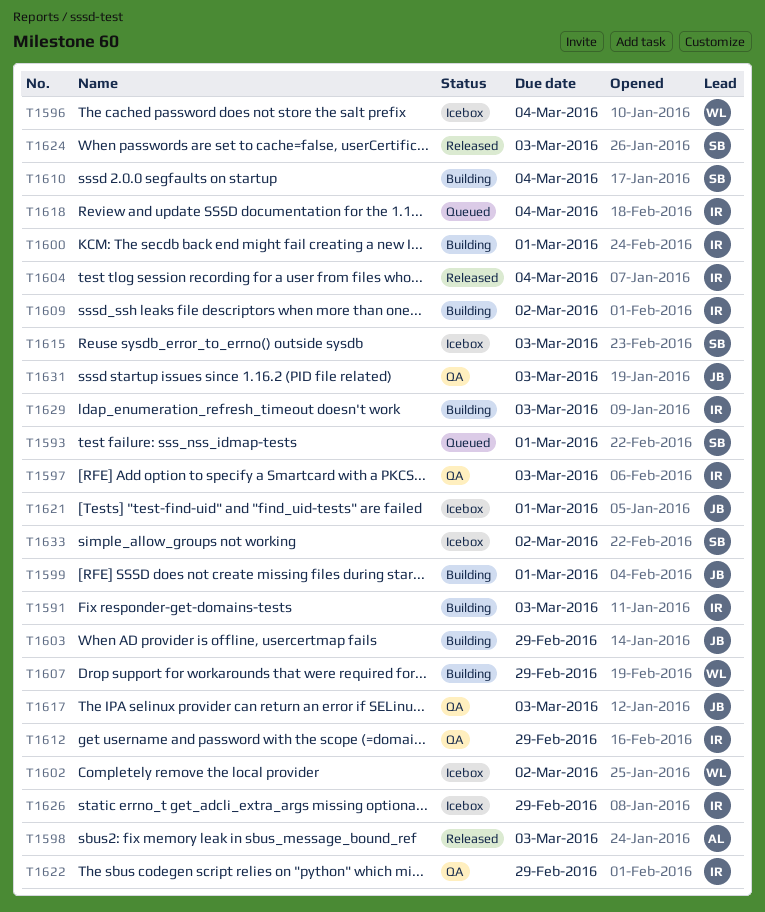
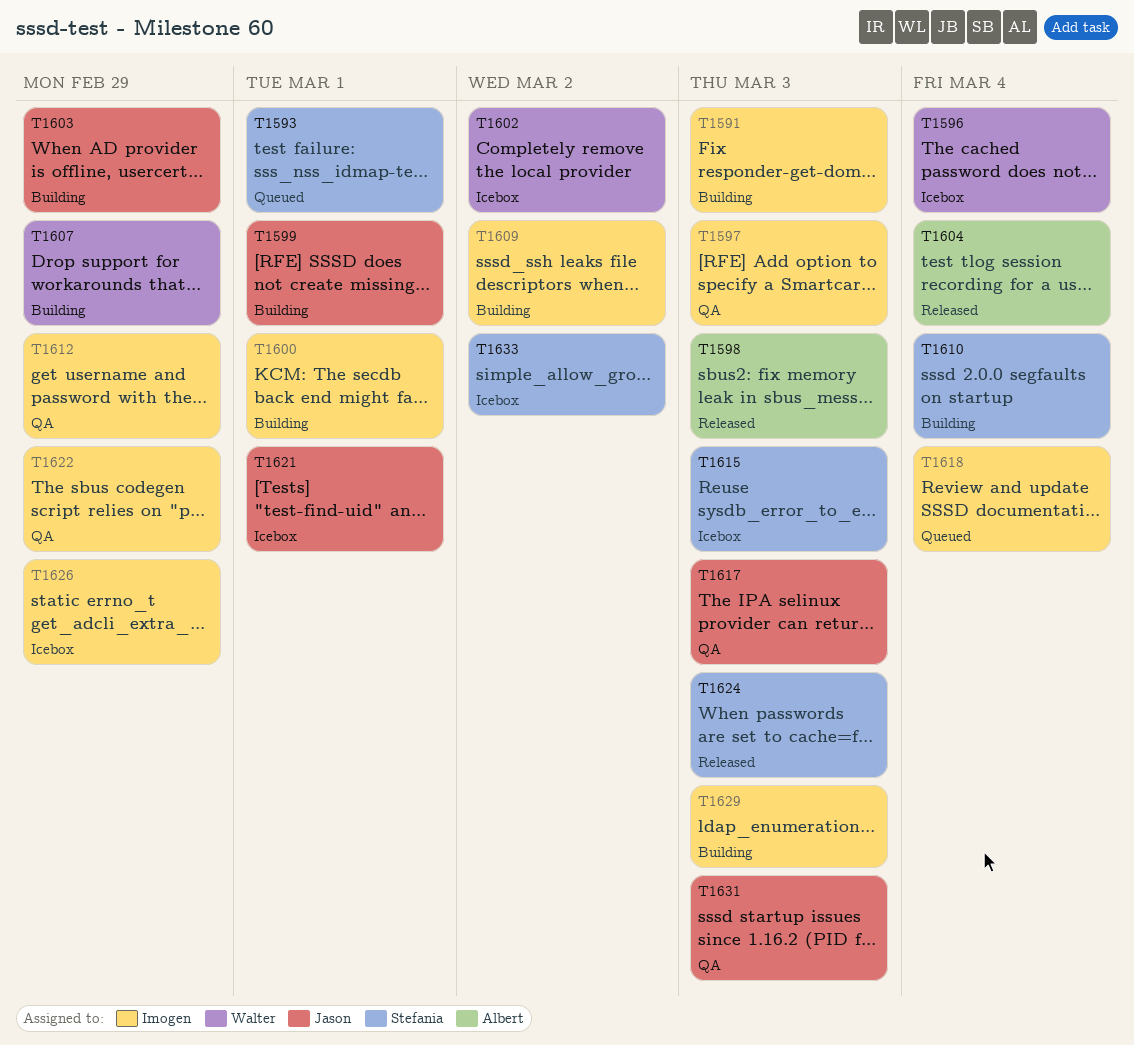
T1604, owner: Imogen -> Albert

